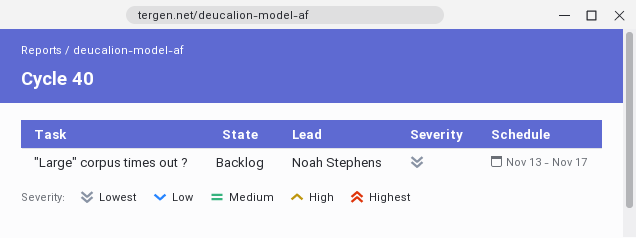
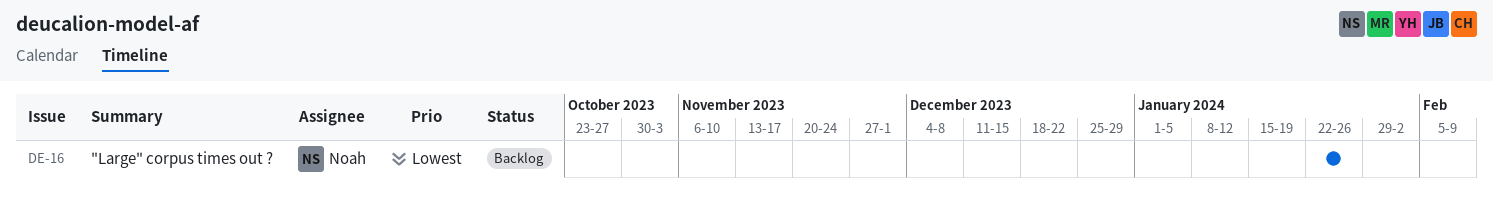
"Large" corpus times out ?, start: Nov 13 -> Jan 22
"Large" corpus times out ?, due: Nov 17 -> Jan 26

